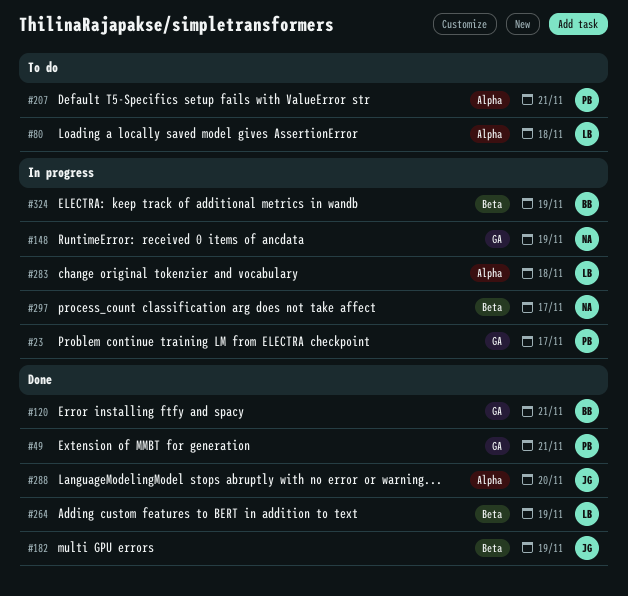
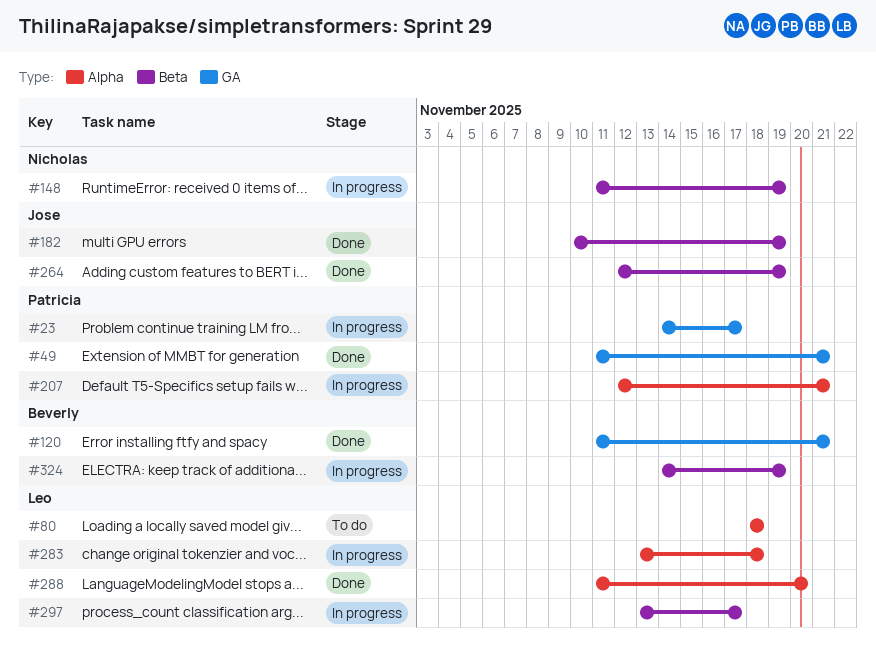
#148, label: GA -> Beta
#207, status: To do -> In progress
#264, owner: Leo -> Jose
#288, owner: Jose -> Leo
#297, owner: Nicholas -> Leo

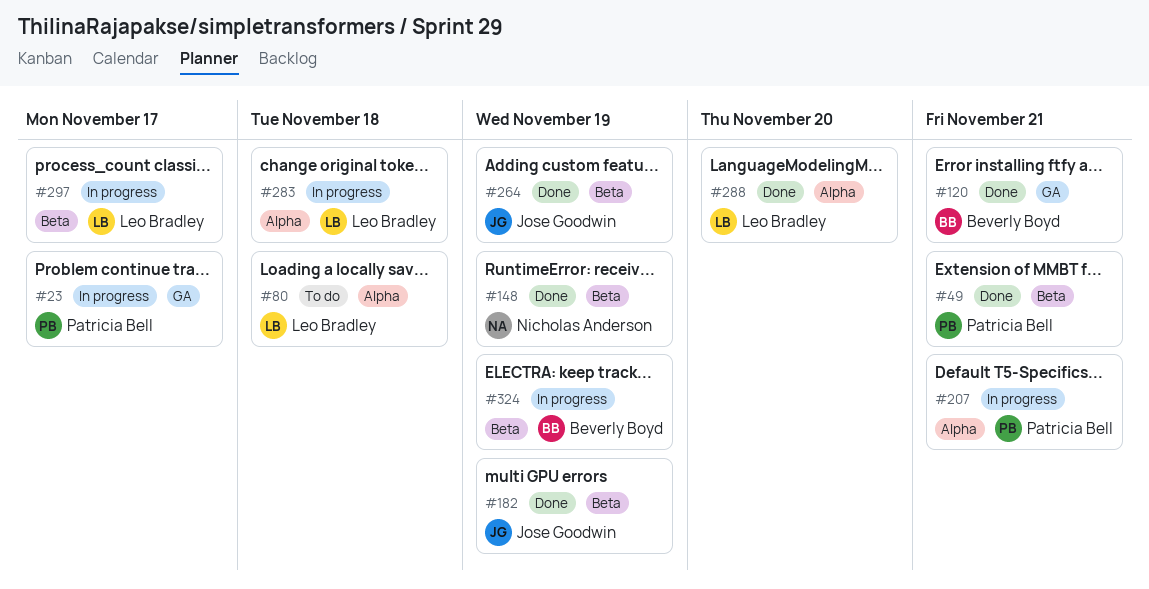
#49, label: GA -> Beta
#148, status: In progress -> Done

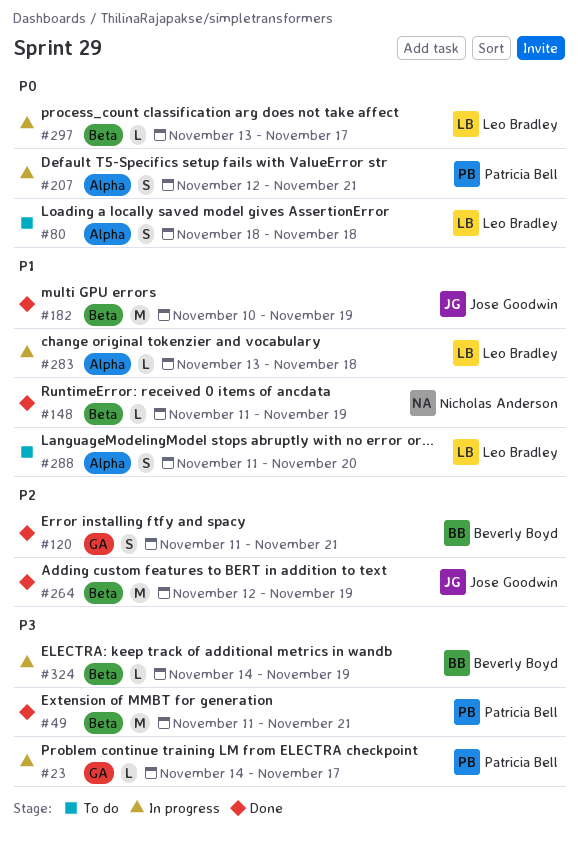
#288, status: Done -> To do

